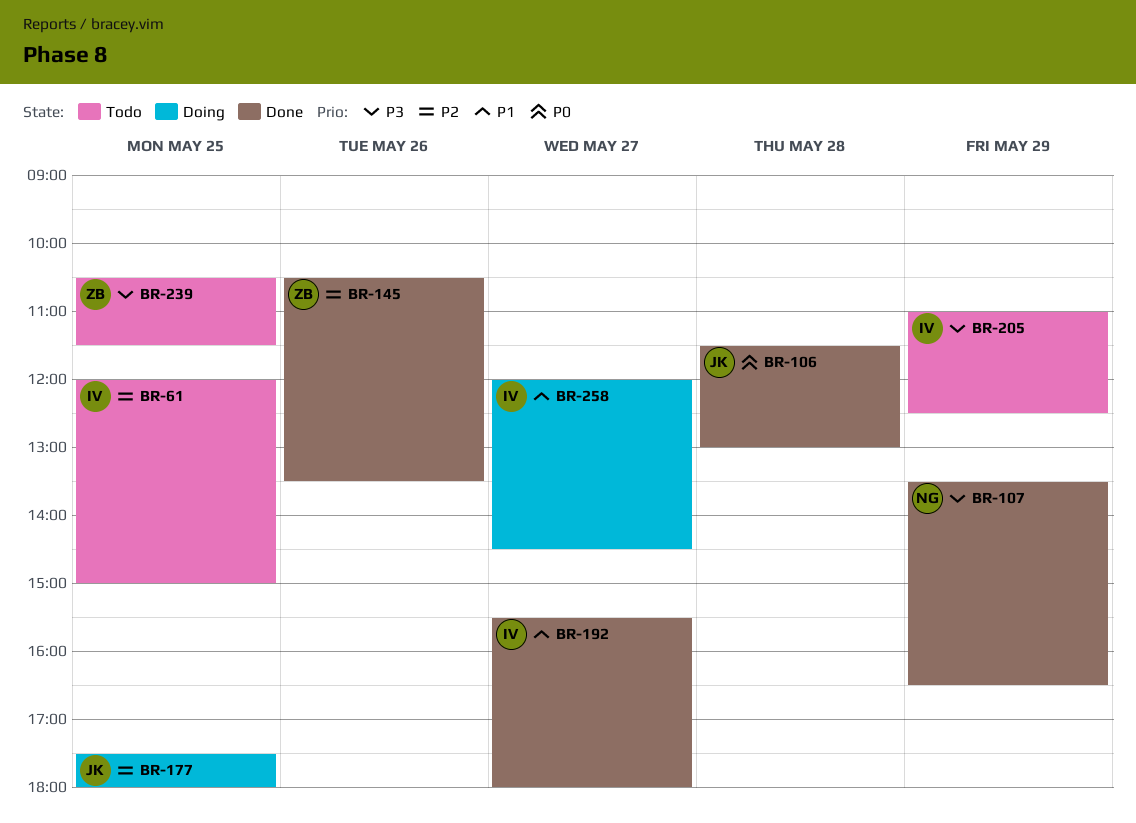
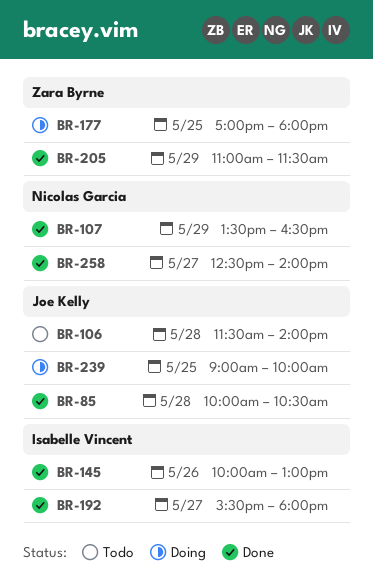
BR-61: present -> none
BR-85: none -> present
BR-106, status: Done -> Todo
BR-106, ends: 13:00 -> 14:00
BR-145, owner: Zara Byrne -> Isabelle Vincent
BR-145, begins: 10:30 -> 10:00
BR-145, ends: 13:30 -> 13:00
BR-177, owner: Joe Kelly -> Zara Byrne
BR-177, begins: 17:30 -> 17:00
BR-205, status: Todo -> Done
BR-205, owner: Isabelle Vincent -> Zara Byrne
BR-205, ends: 12:30 -> 11:30
BR-239, status: Todo -> Doing
BR-239, owner: Zara Byrne -> Joe Kelly
BR-239, begins: 10:30 -> 09:00
BR-239, ends: 11:30 -> 10:00
BR-258, status: Doing -> Done
BR-258, owner: Isabelle Vincent -> Nicolas Garcia
BR-258, begins: 12:00 -> 12:30
BR-258, ends: 14:30 -> 14:00

